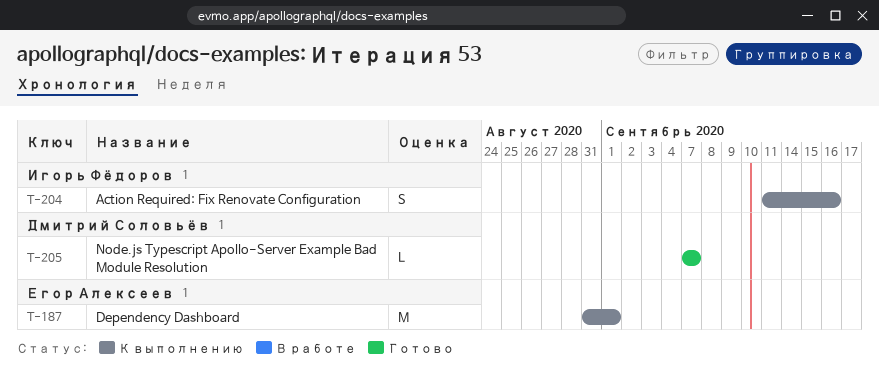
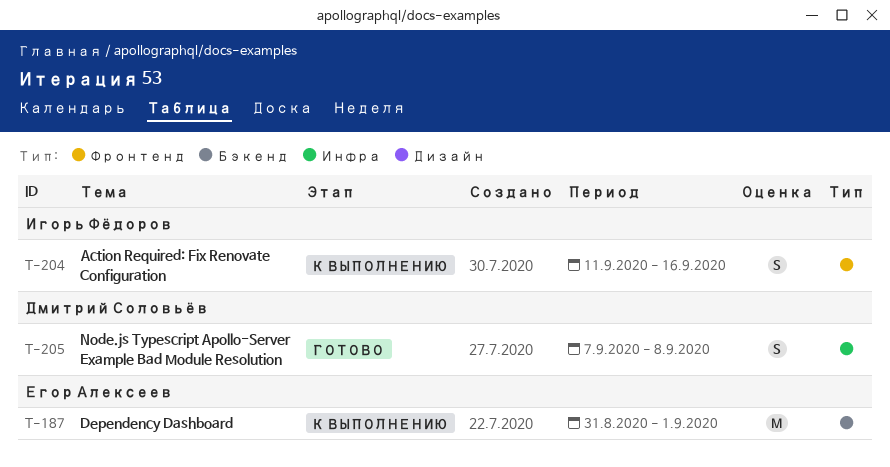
T-205, estimate: L -> S
T-205, due: Sep 7 -> Sep 8

